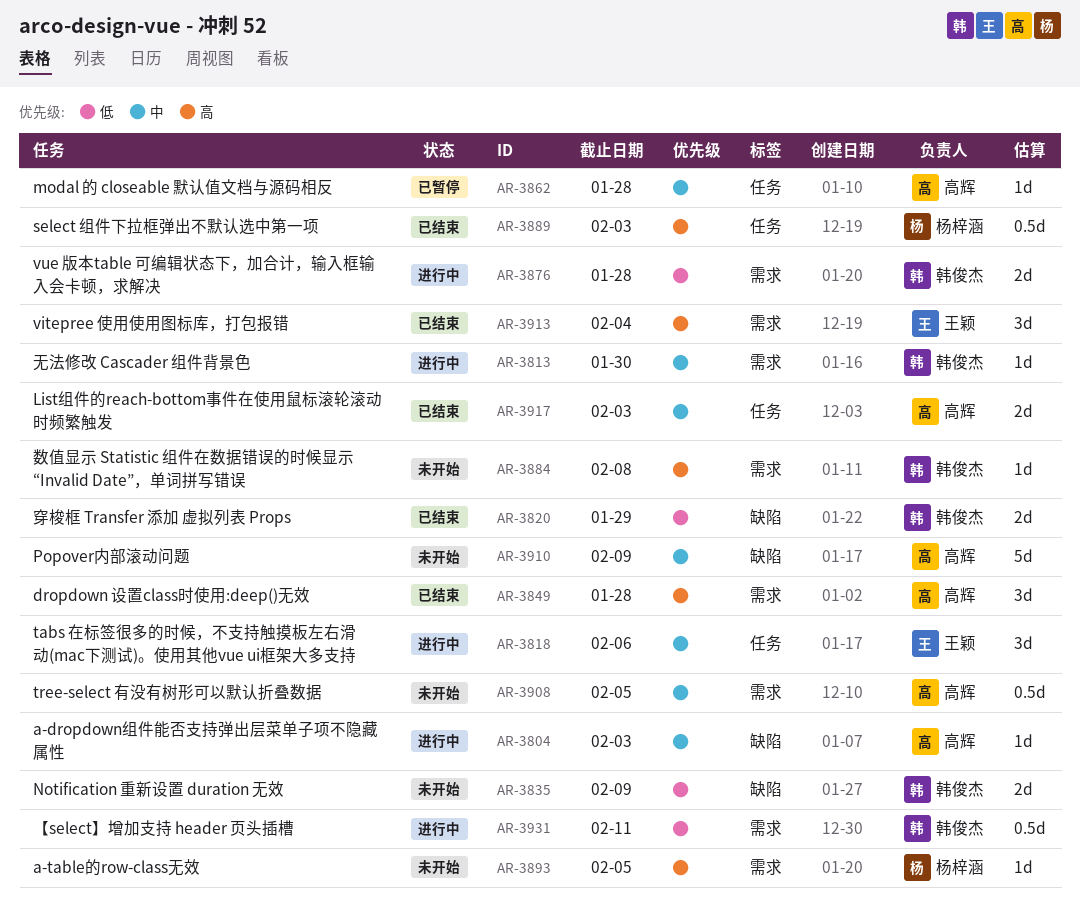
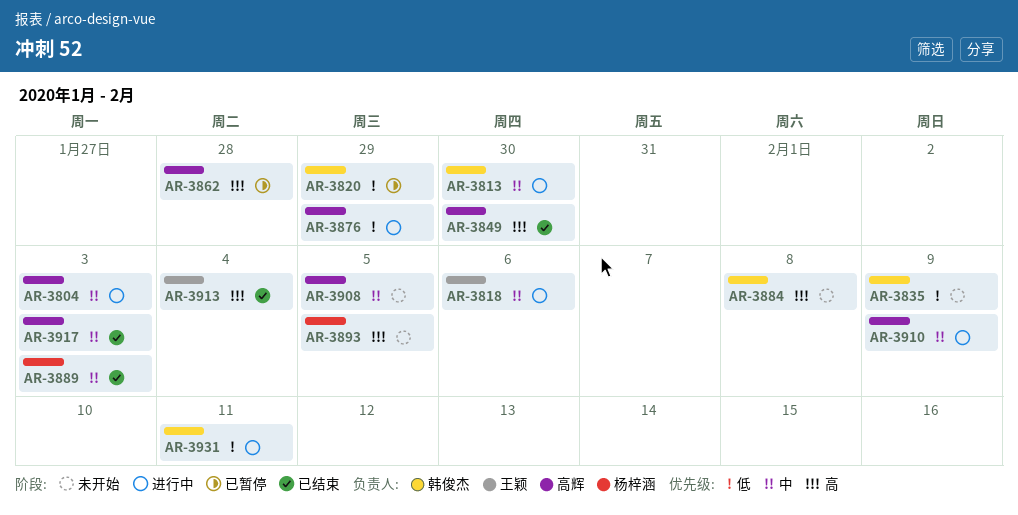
AR-3820, status: 已结束 -> 已暂停
AR-3849, due: Jan 28 -> Jan 30
AR-3862, priority: 中 -> 高
AR-3876, owner: 韩俊杰 -> 高辉
AR-3876, due: Jan 28 -> Jan 29
AR-3889, priority: 高 -> 中
AR-3910, status: 未开始 -> 进行中

